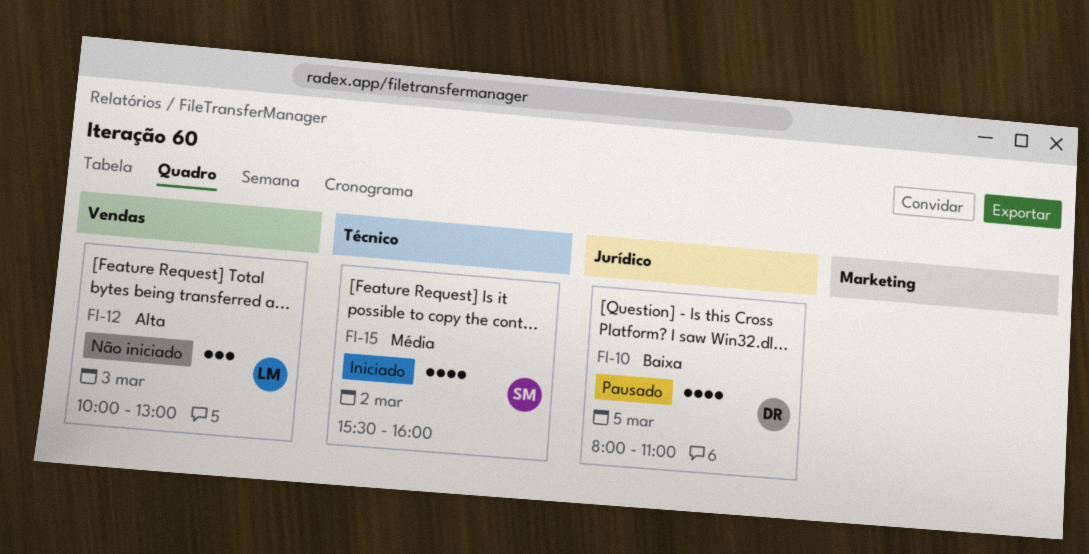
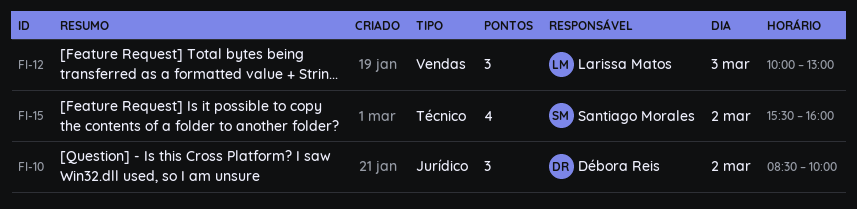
FI-10, estimate: 4 -> 3
FI-10, day: Mar 5 -> Mar 2
FI-10, begins: 08:00 -> 08:30
FI-10, ends: 11:00 -> 10:00

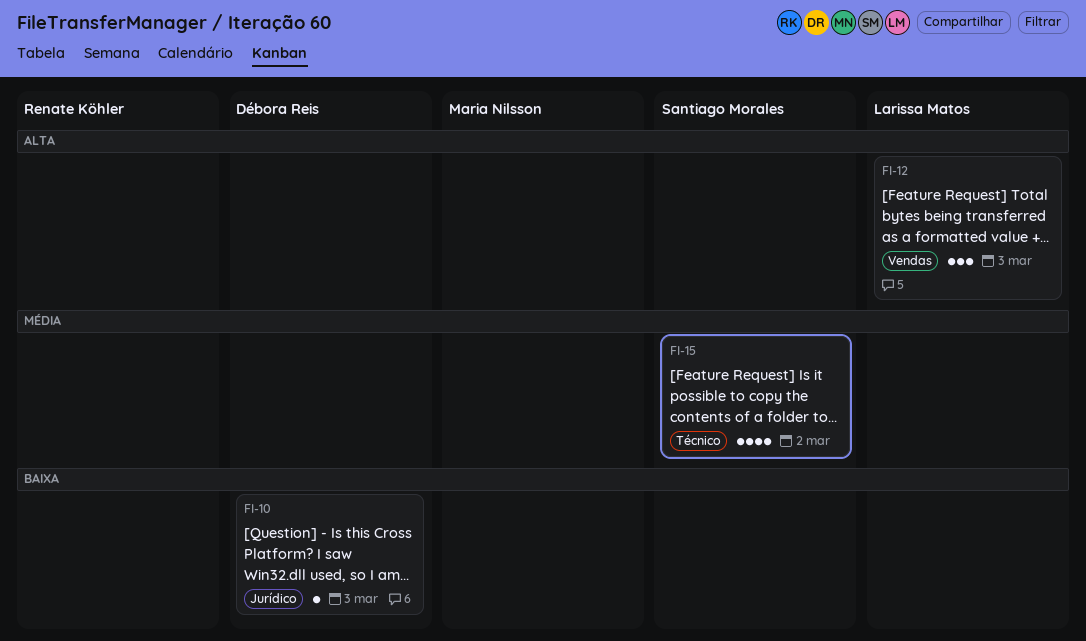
FI-10, estimate: 3 -> 1
FI-10, day: Mar 2 -> Mar 3

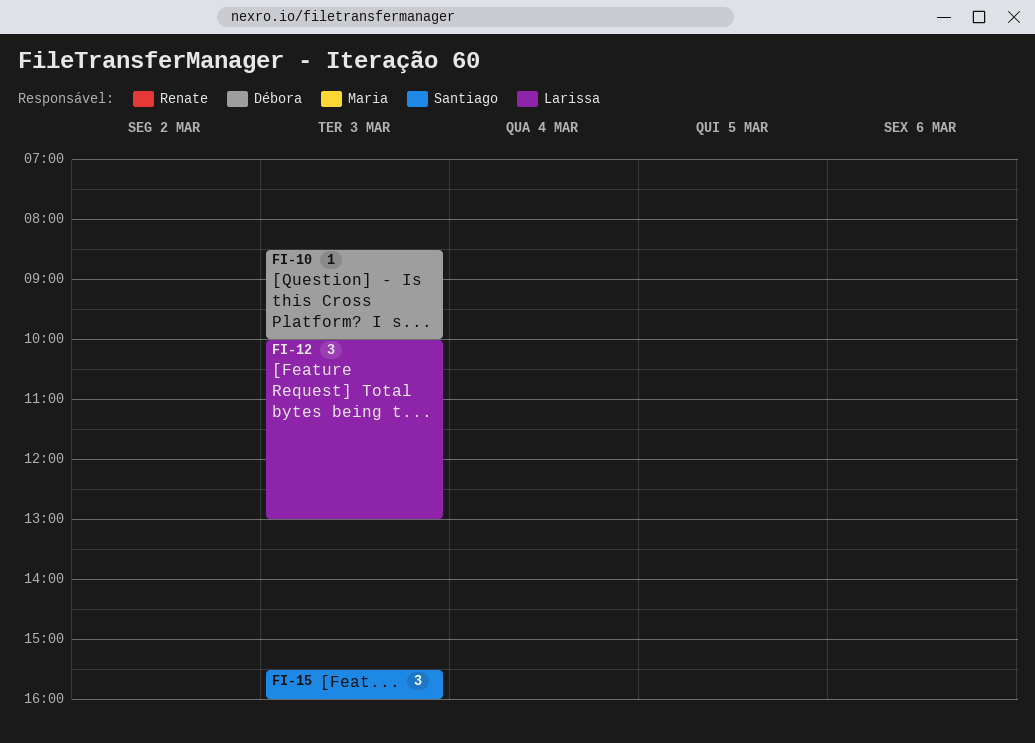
FI-15, estimate: 4 -> 3
FI-15, day: Mar 2 -> Mar 3

